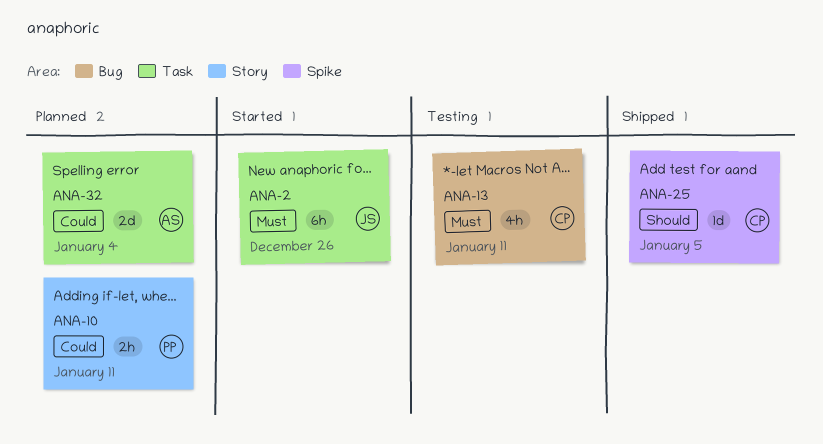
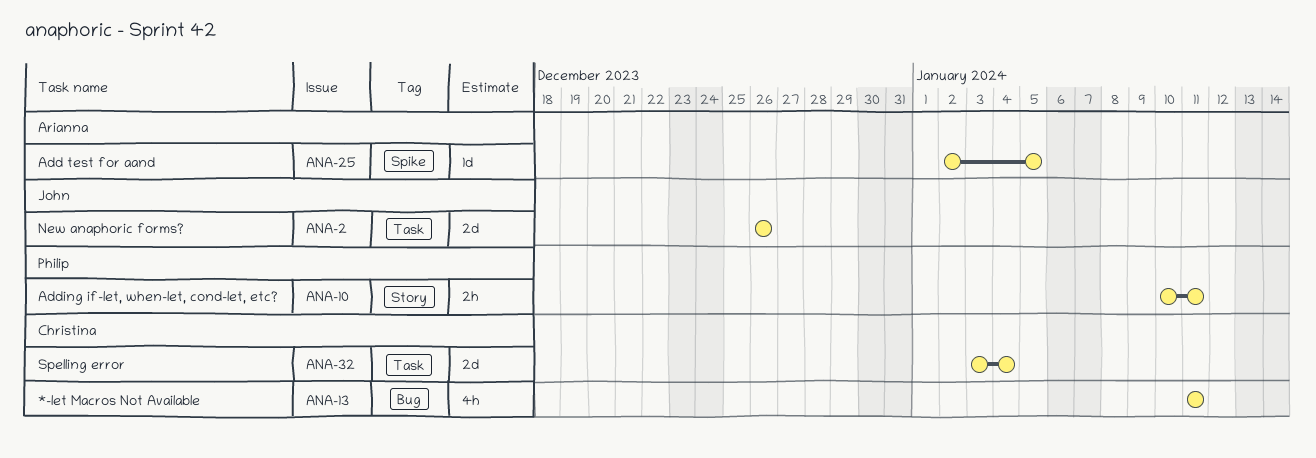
ANA-2, estimate: 6h -> 2d
ANA-25, owner: Christina -> Arianna
ANA-32, owner: Arianna -> Christina

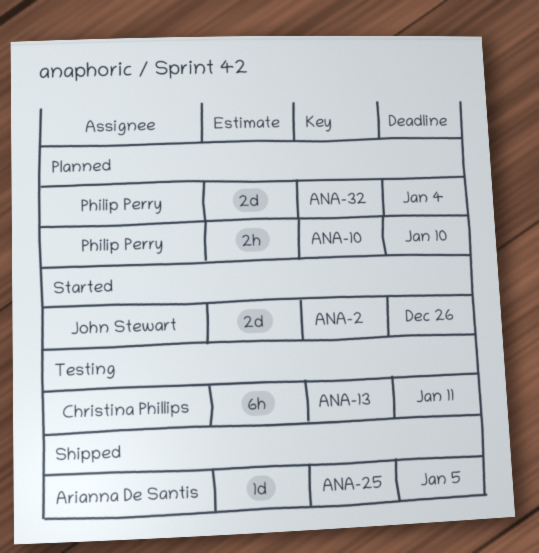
ANA-10, due: Jan 11 -> Jan 10
ANA-13, estimate: 4h -> 6h
ANA-32, owner: Christina Phillips -> Philip Perry

